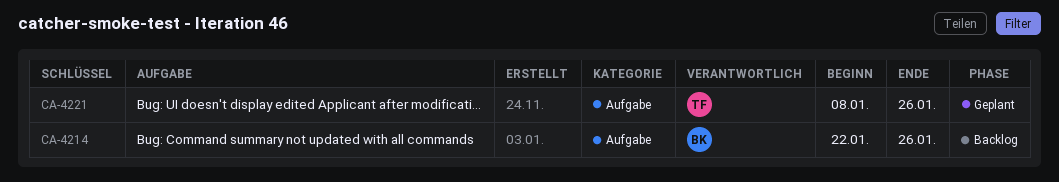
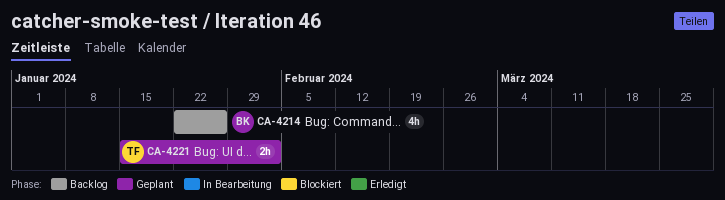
CA-4221, start: Jan 8 -> Jan 15
CA-4221, due: Jan 26 -> Feb 2

